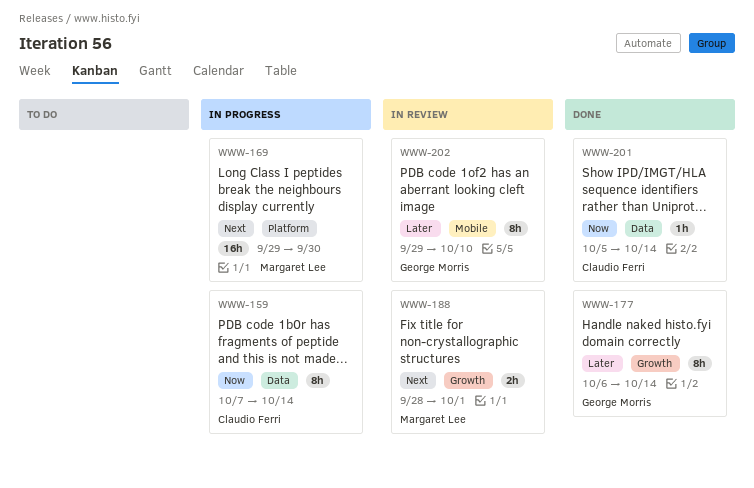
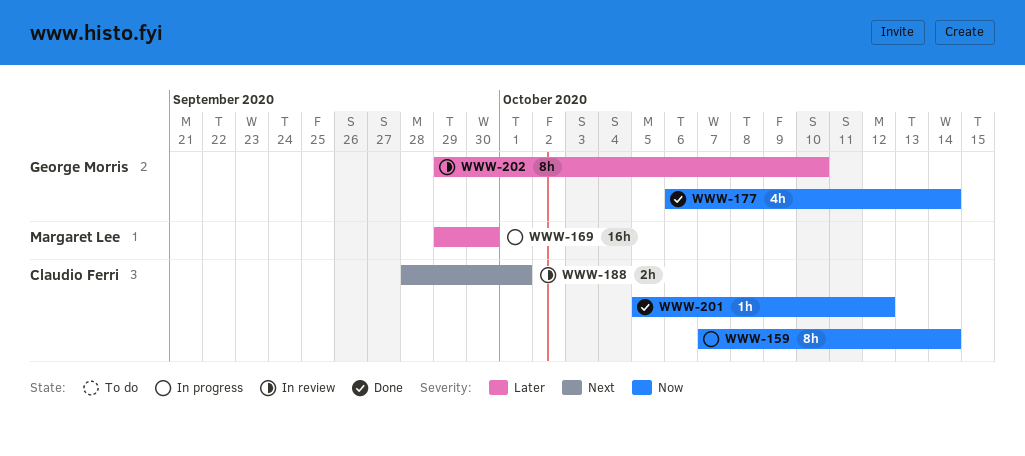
WWW-169, priority: Next -> Later
WWW-177, priority: Later -> Now
WWW-177, estimate: 8h -> 4h
WWW-188, owner: Margaret Lee -> Claudio Ferri
WWW-201, due: Oct 14 -> Oct 12

